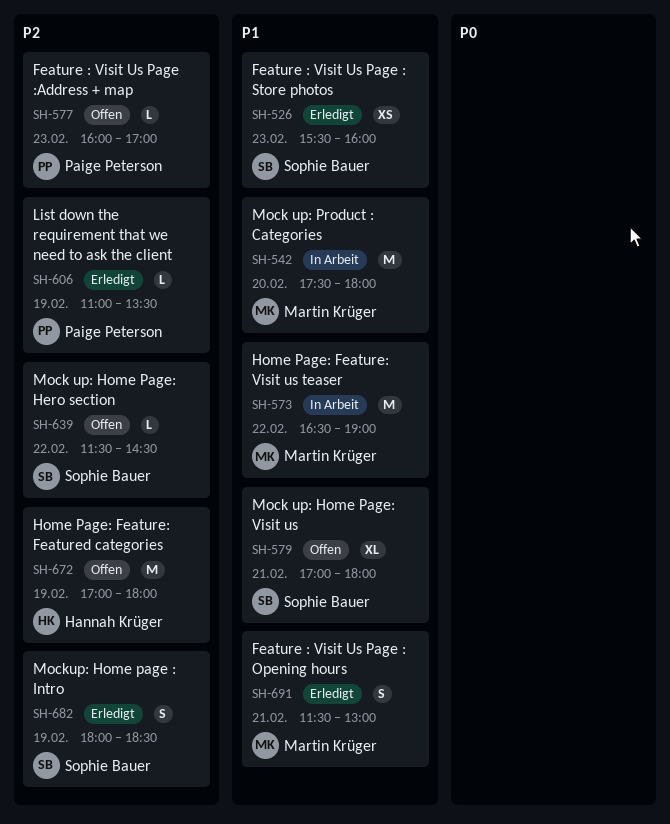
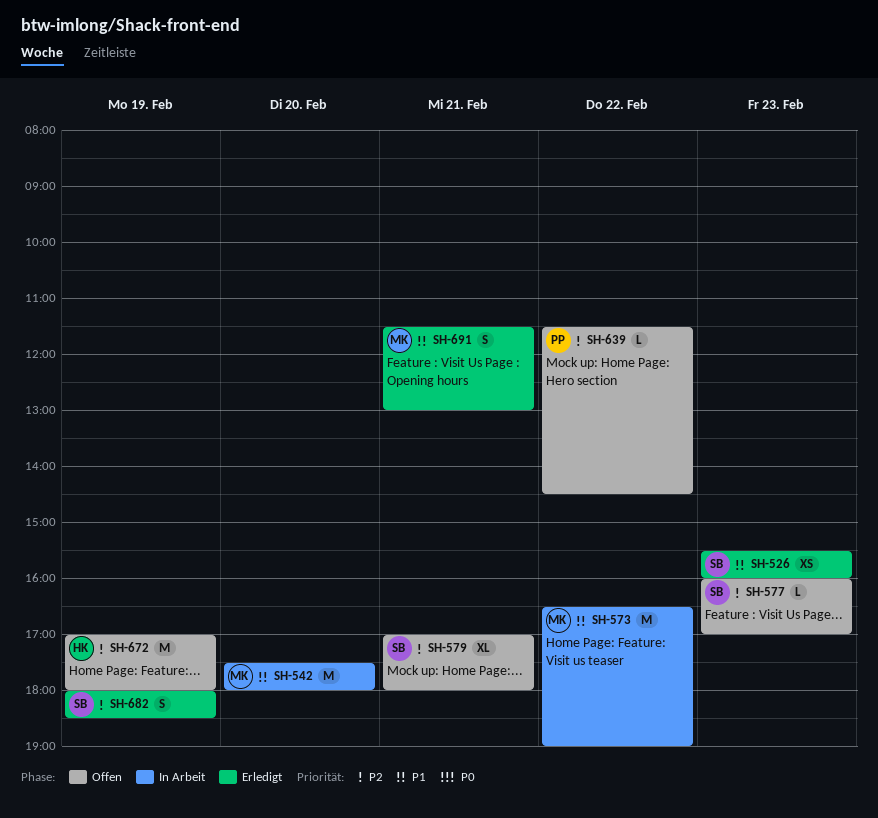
SH-577, owner: Paige Peterson -> Sophie Bauer
SH-579, priority: P1 -> P2
SH-606: present -> none
SH-639, owner: Sophie Bauer -> Paige Peterson

